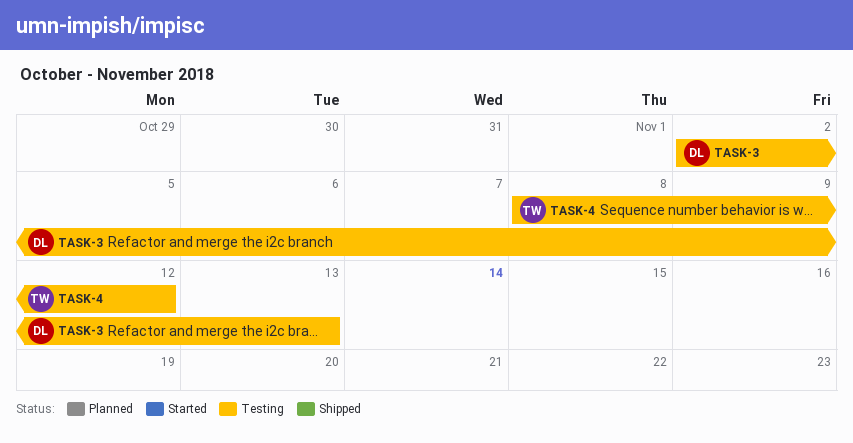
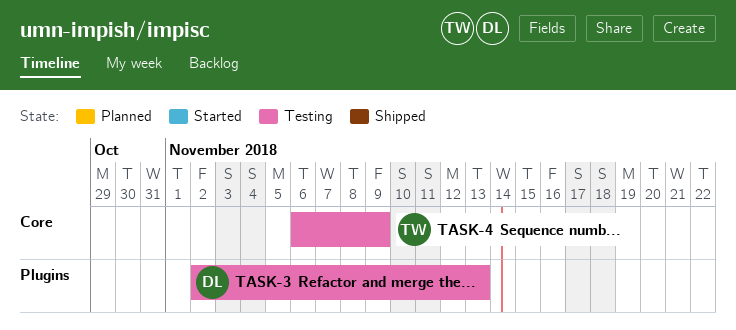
TASK-4, start: Nov 8 -> Nov 6
TASK-4, due: Nov 12 -> Nov 9

